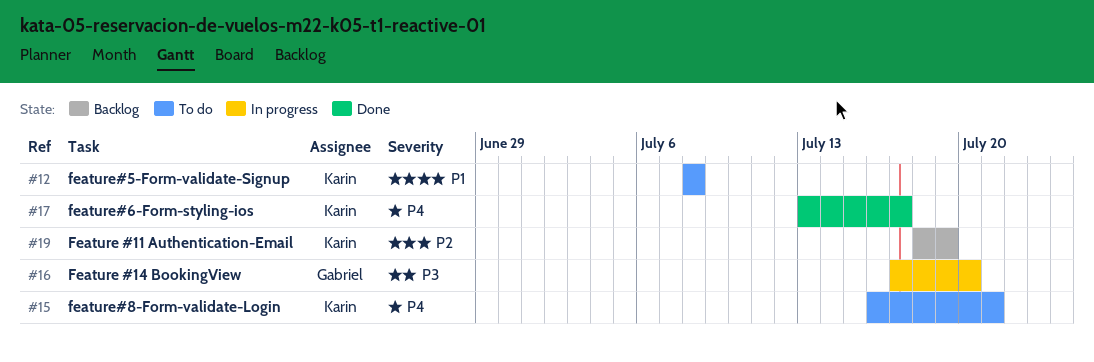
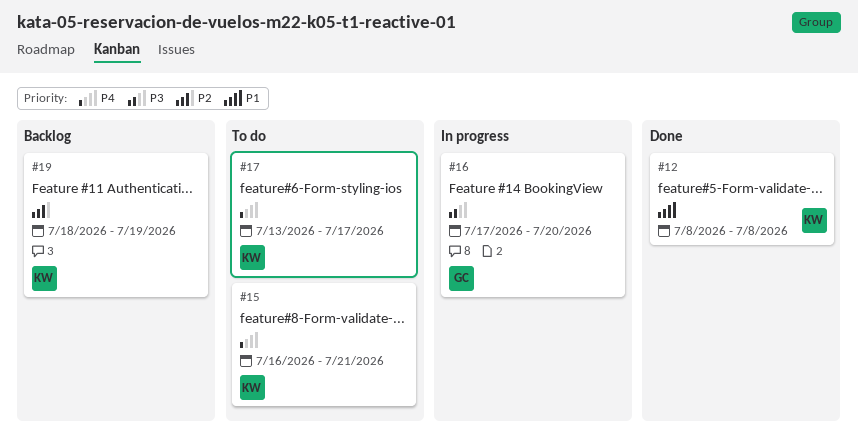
#12, status: To do -> Done
#17, status: Done -> To do

